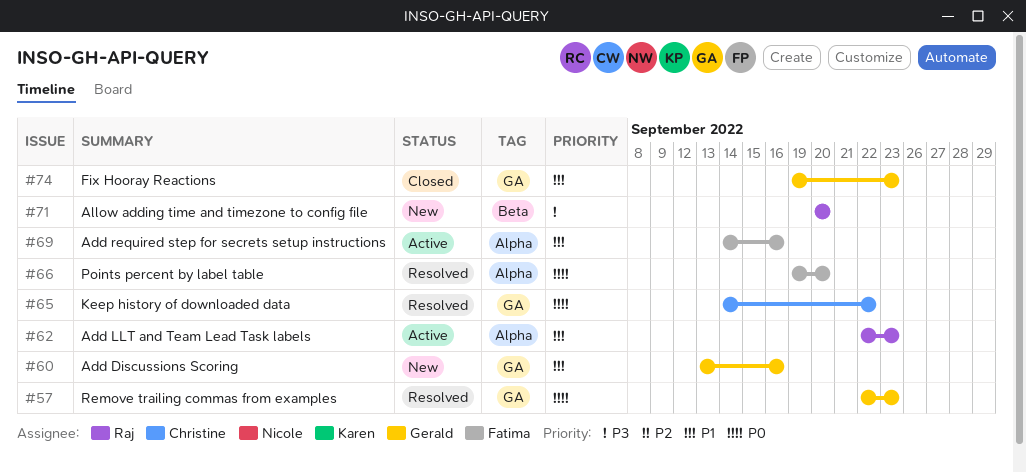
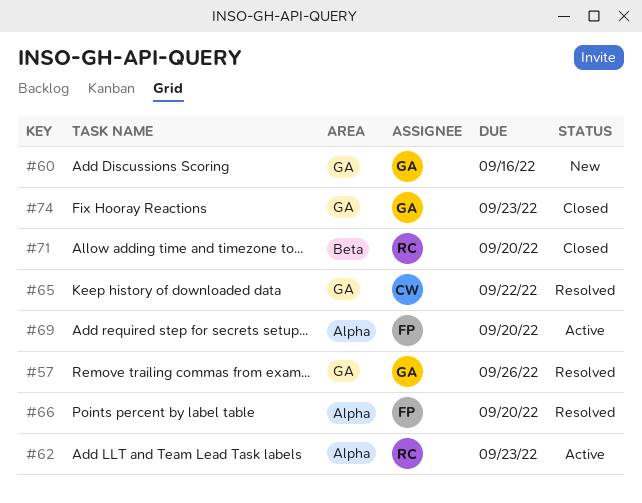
#57, due: Sep 23 -> Sep 26
#69, due: Sep 16 -> Sep 20
#71, status: New -> Closed

